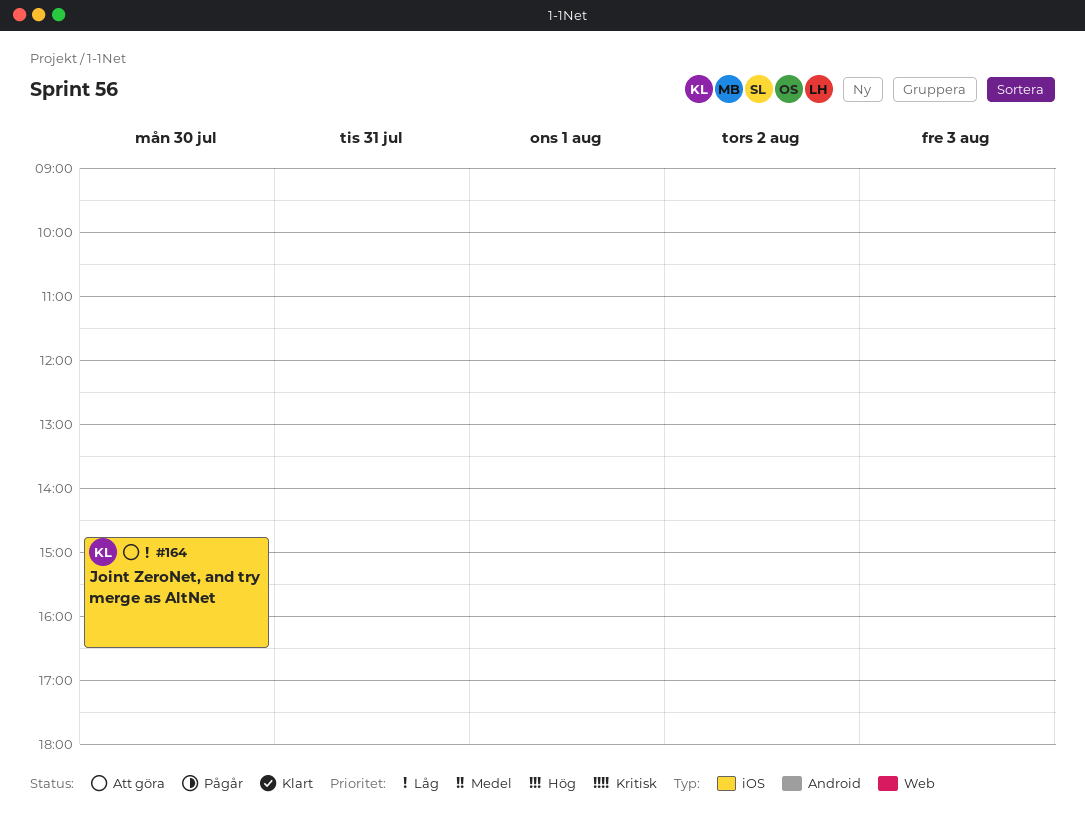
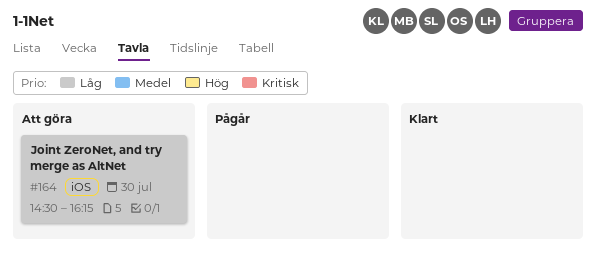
#164, begins: 14:45 -> 14:30
#164, ends: 16:30 -> 16:15

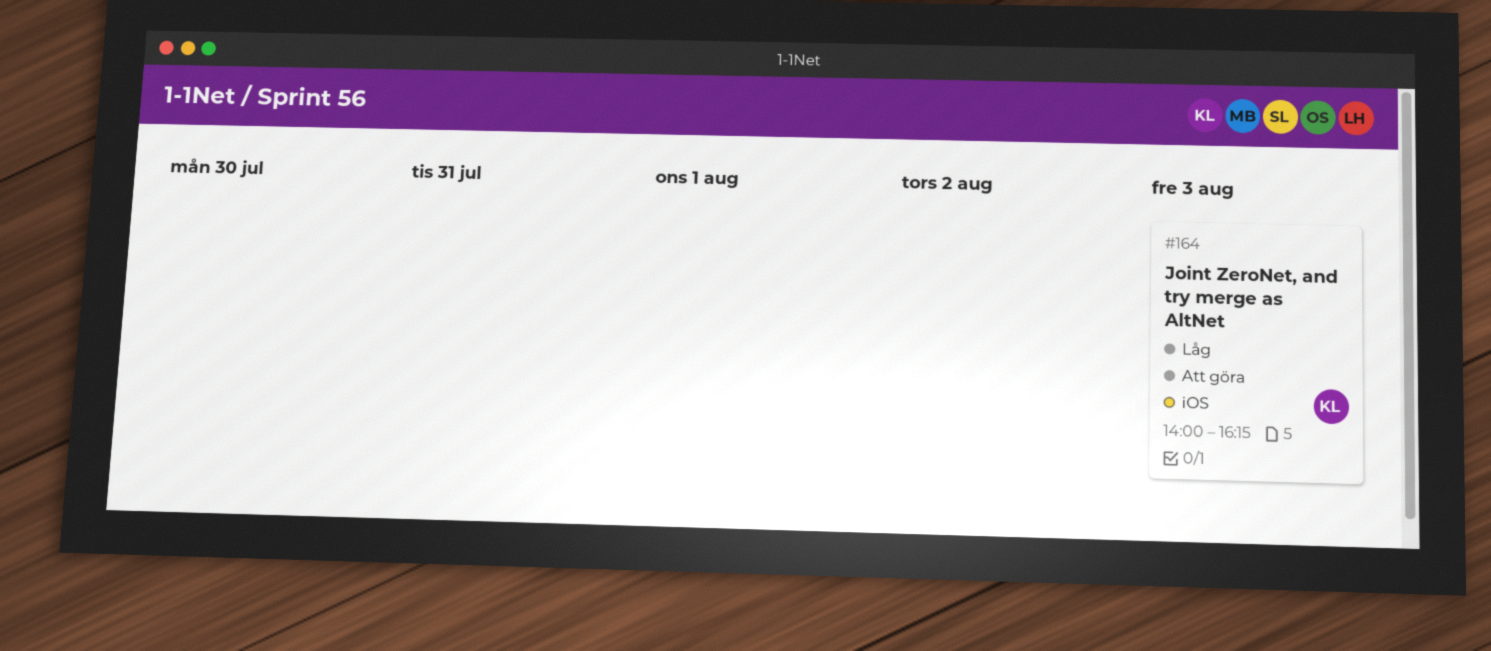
#164, day: Jul 30 -> Aug 3
#164, begins: 14:30 -> 14:00

